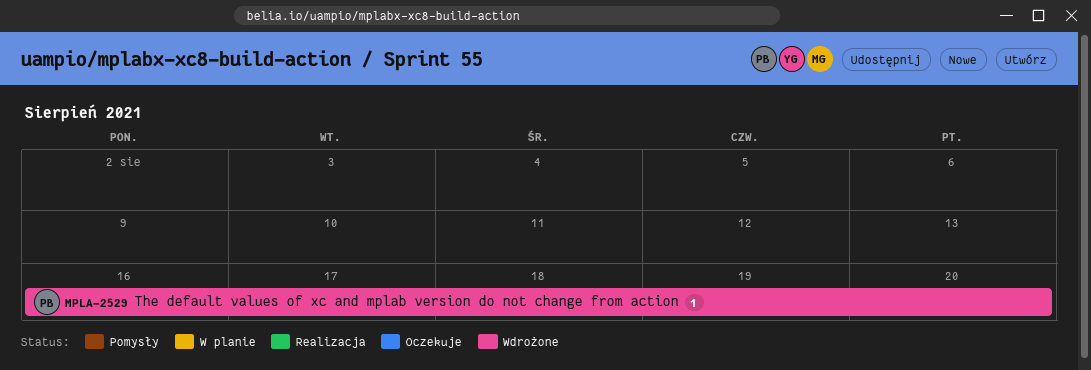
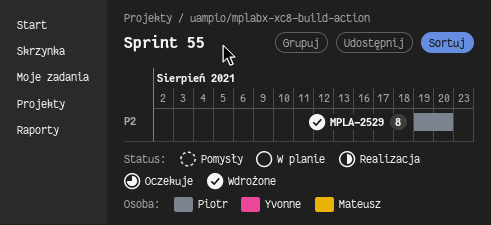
MPLA-2529, estimate: 1 -> 8
MPLA-2529, start: Aug 16 -> Aug 19

